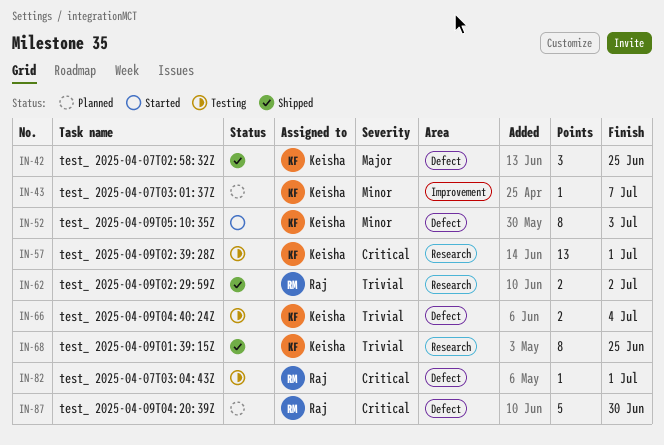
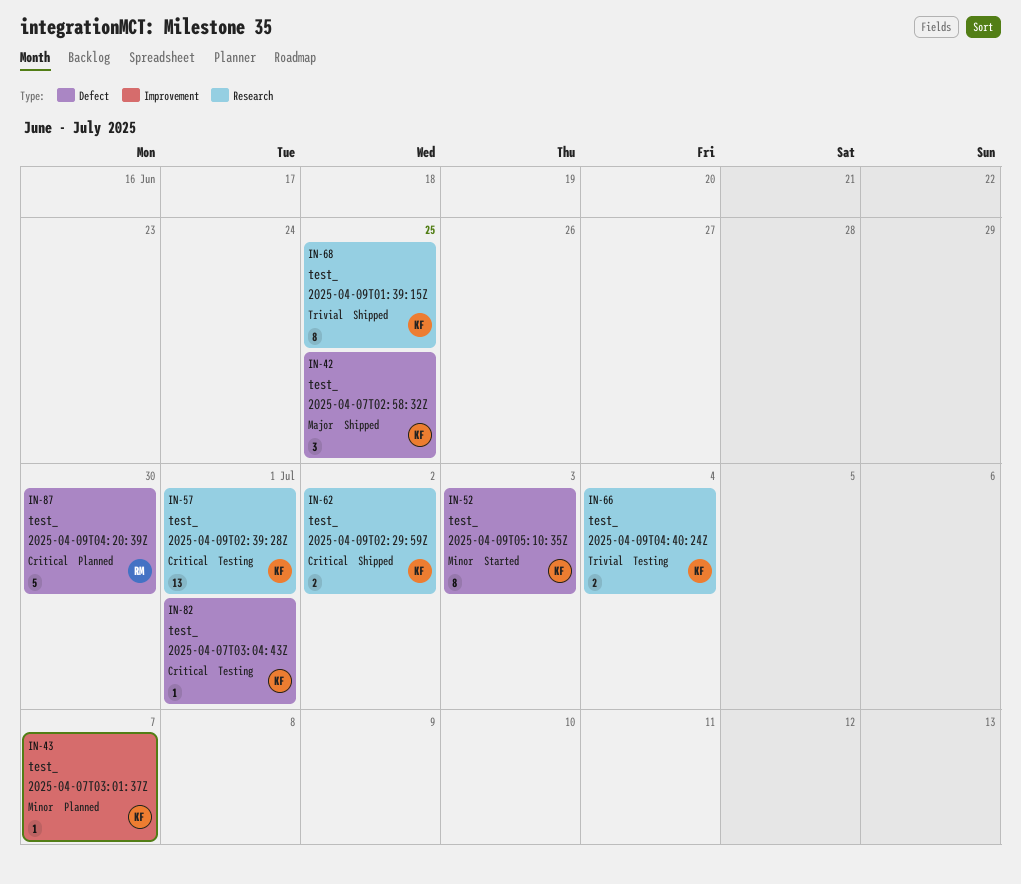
IN-62, owner: Raj -> Keisha
IN-62, priority: Trivial -> Critical
IN-66, label: Defect -> Research
IN-82, owner: Raj -> Keisha

